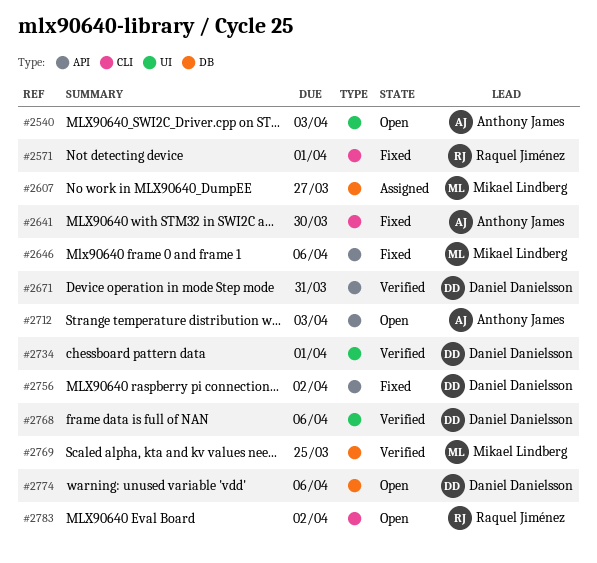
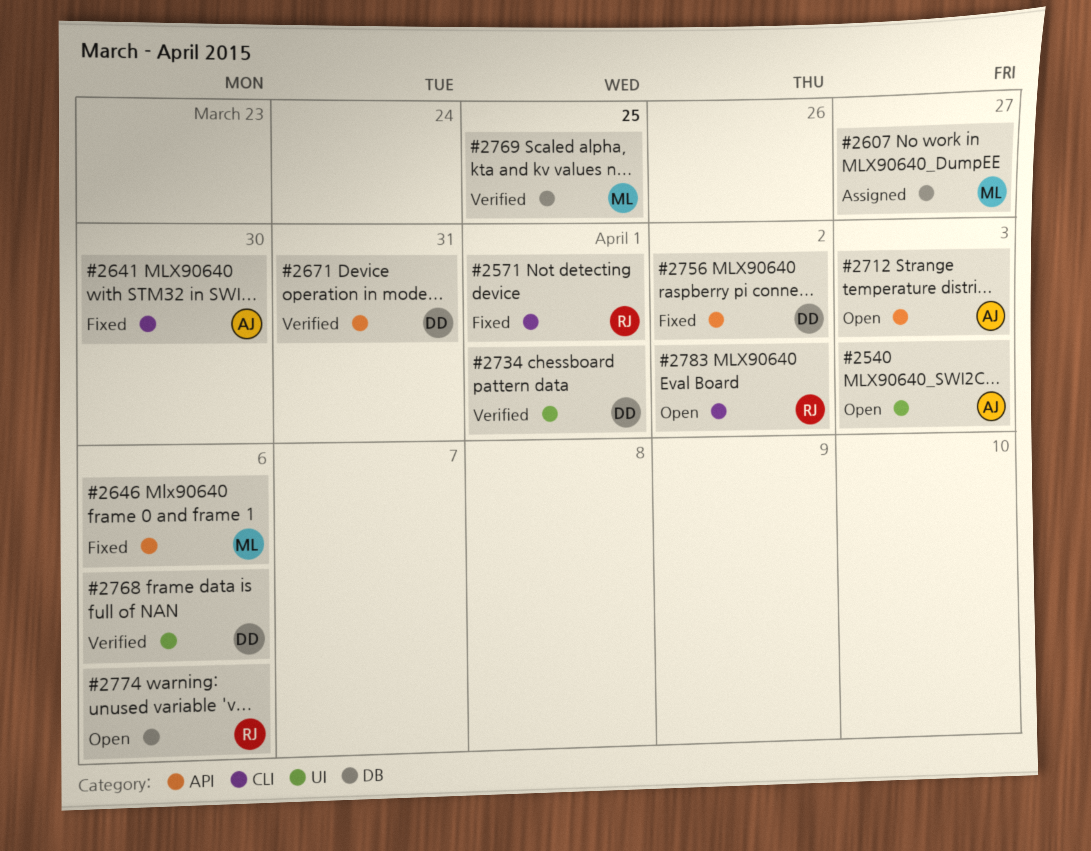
#2774, owner: Daniel Danielsson -> Raquel Jiménez

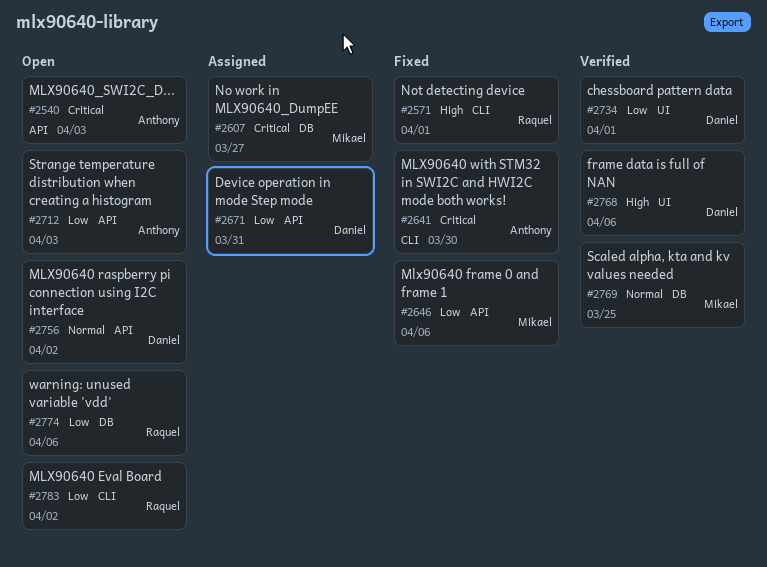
#2540, label: UI -> API
#2671, status: Verified -> Assigned
#2756, status: Fixed -> Open

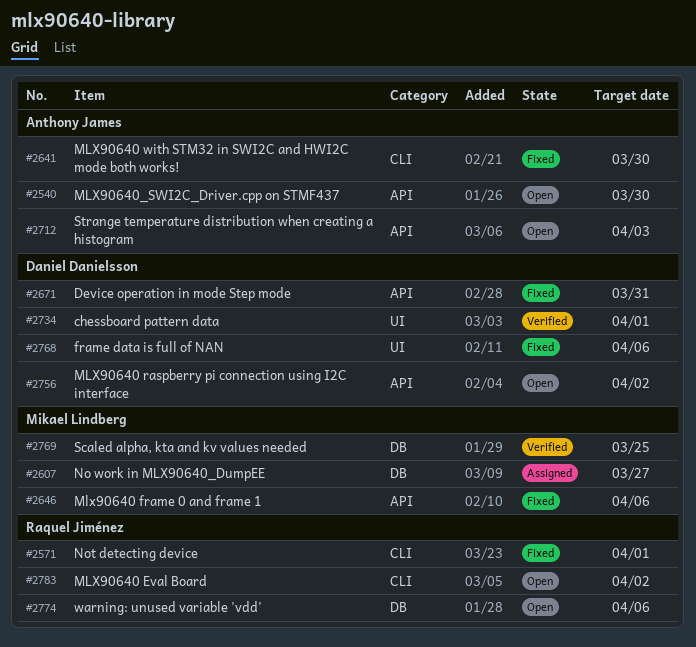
#2540, due: Apr 3 -> Mar 30
#2671, status: Assigned -> Fixed
#2768, status: Verified -> Fixed

